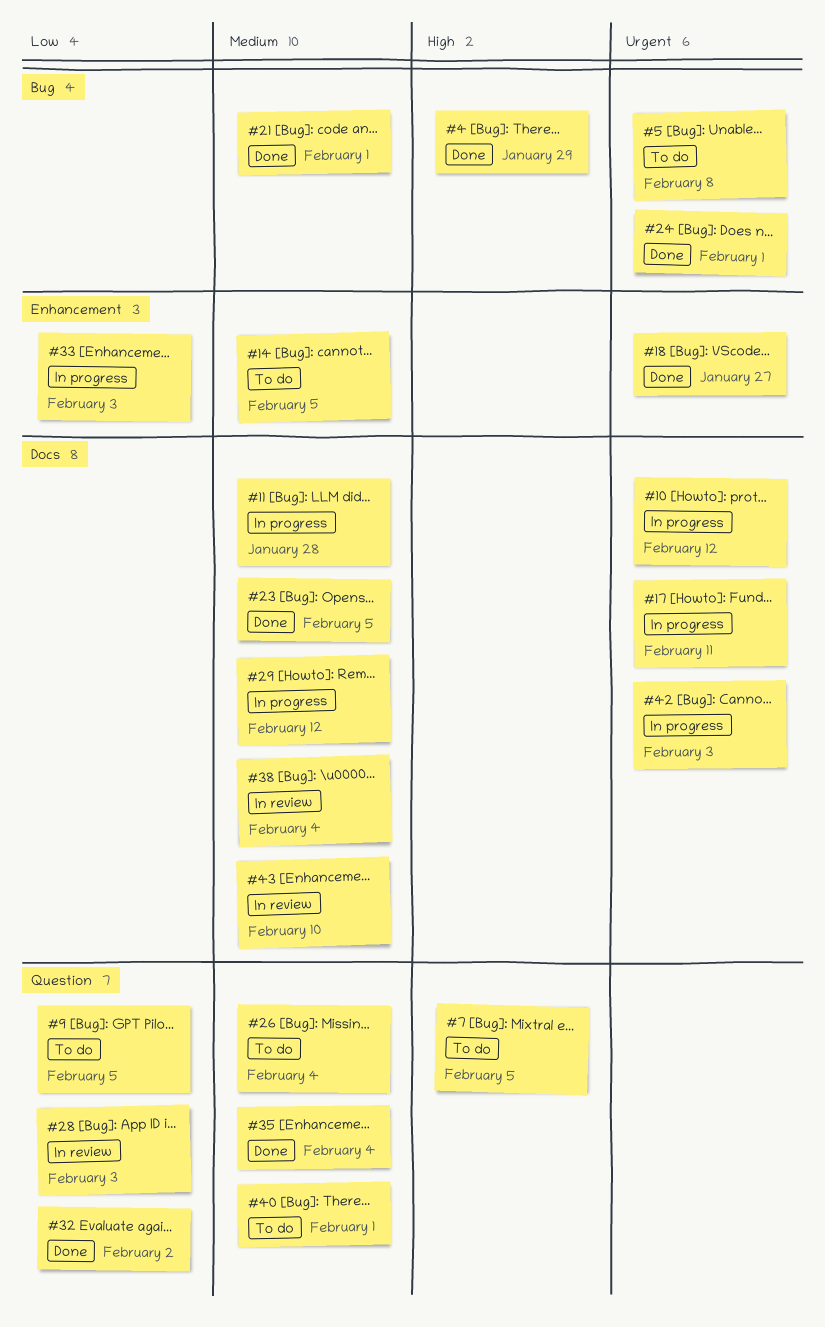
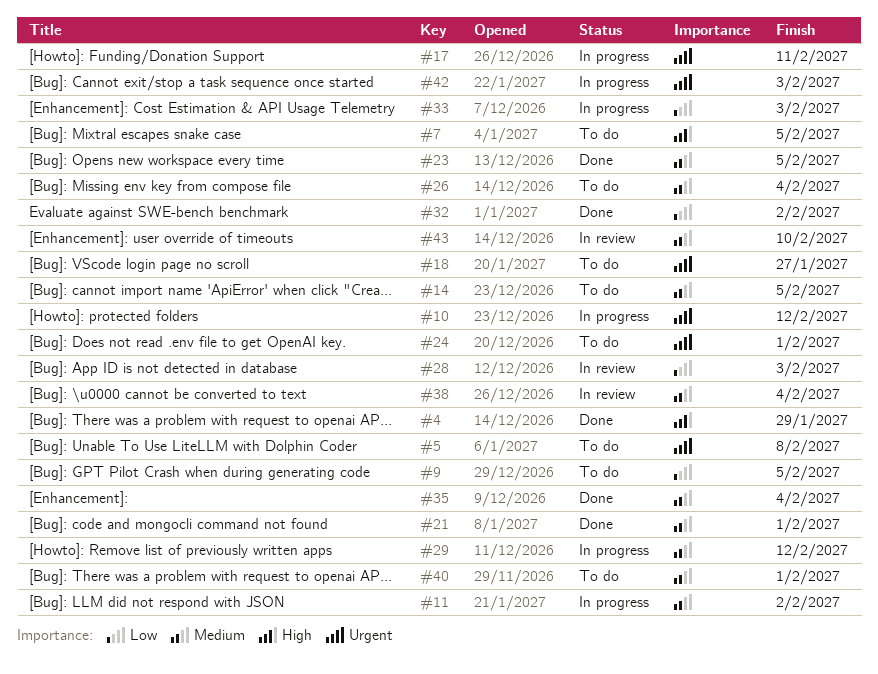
#11, due: Jan 28 -> Feb 2
#18, status: Done -> To do
#24, status: Done -> To do

